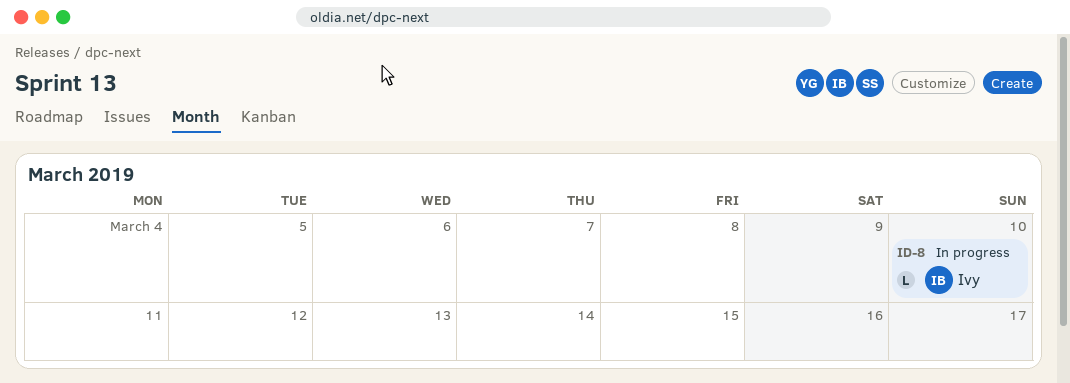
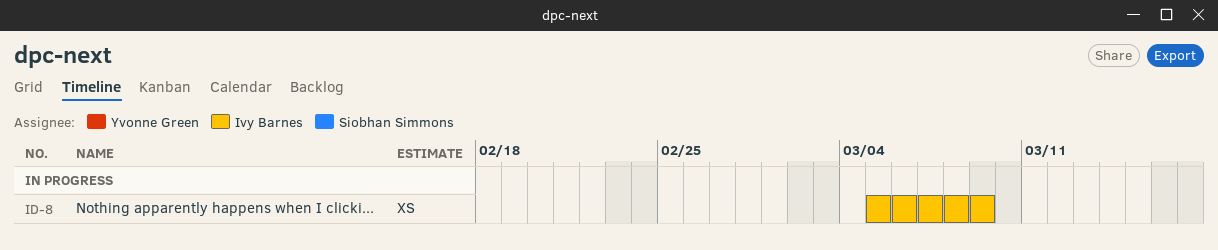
ID-8, estimate: L -> XS
ID-8, due: Mar 10 -> Mar 9

